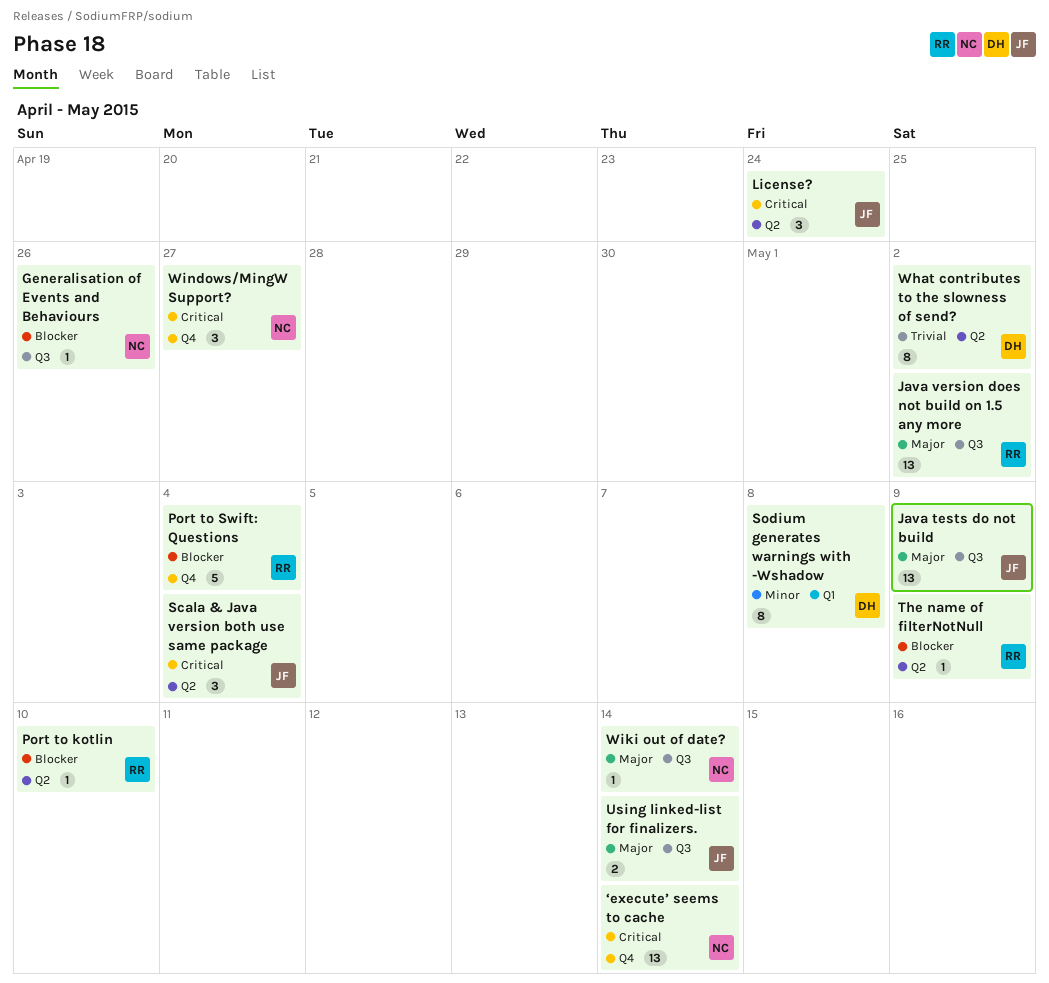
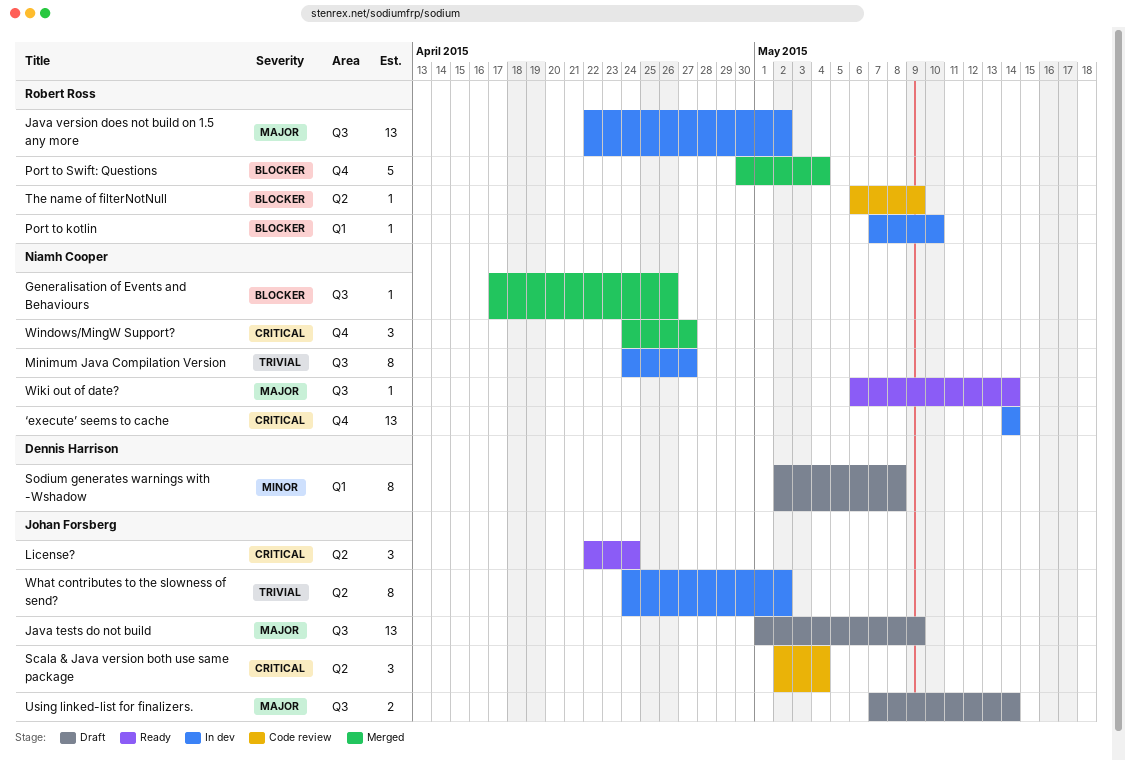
Minimum Java Compilation Version: none -> present
Port to kotlin, label: Q2 -> Q1
What contributes to the slowness of send?, owner: Dennis Harrison -> Johan Forsberg

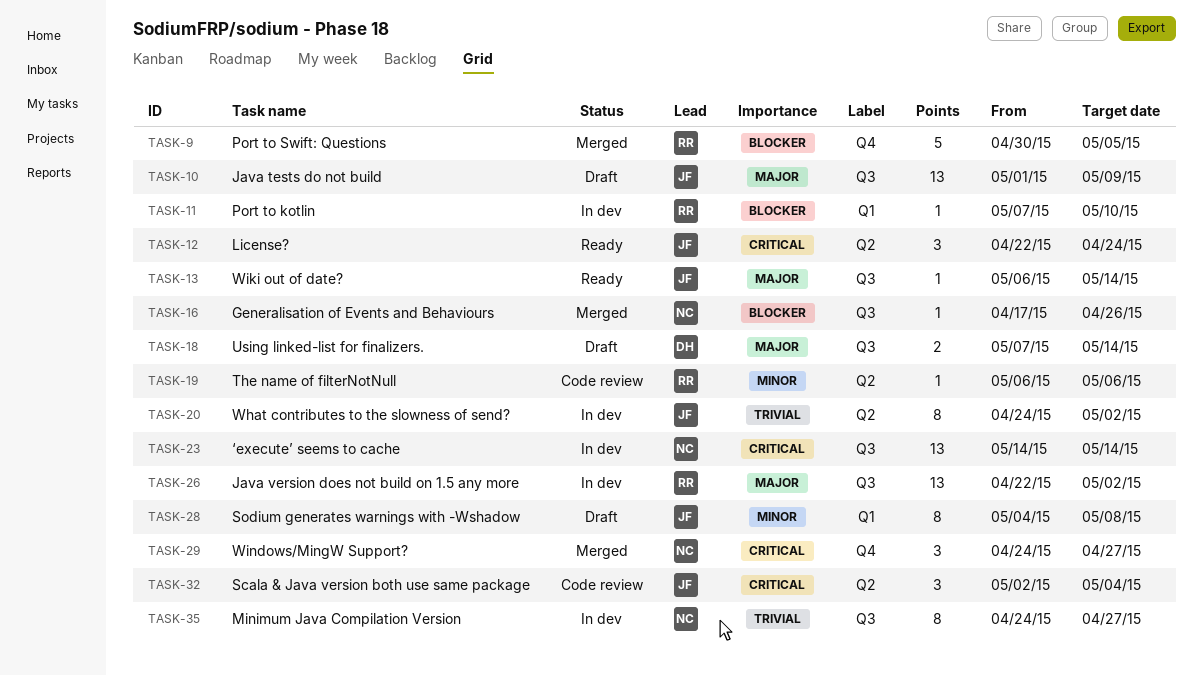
Port to Swift: Questions, due: May 4 -> May 5
Sodium generates warnings with -Wshadow, owner: Dennis Harrison -> Johan Forsberg
Sodium generates warnings with -Wshadow, start: May 2 -> May 4
The name of filterNotNull, priority: Blocker -> Minor
The name of filterNotNull, due: May 9 -> May 6
Using linked-list for finalizers., owner: Johan Forsberg -> Dennis Harrison
Wiki out of date?, owner: Niamh Cooper -> Johan Forsberg
‘execute’ seems to cache, label: Q4 -> Q3

